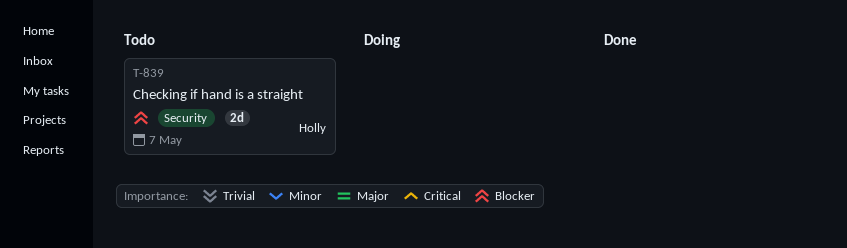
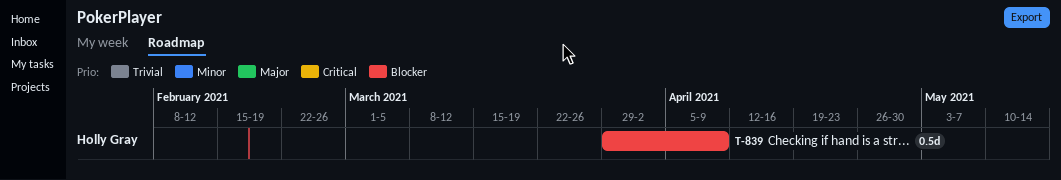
T-839, estimate: 2d -> 0.5d
T-839, due: May 7 -> Apr 9

